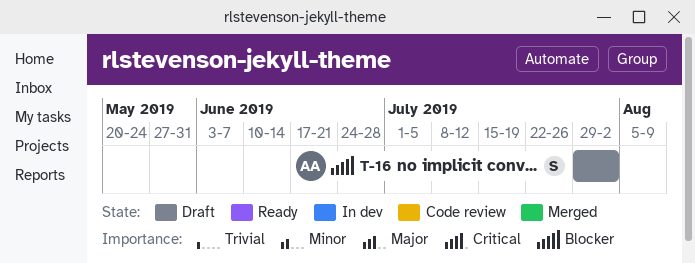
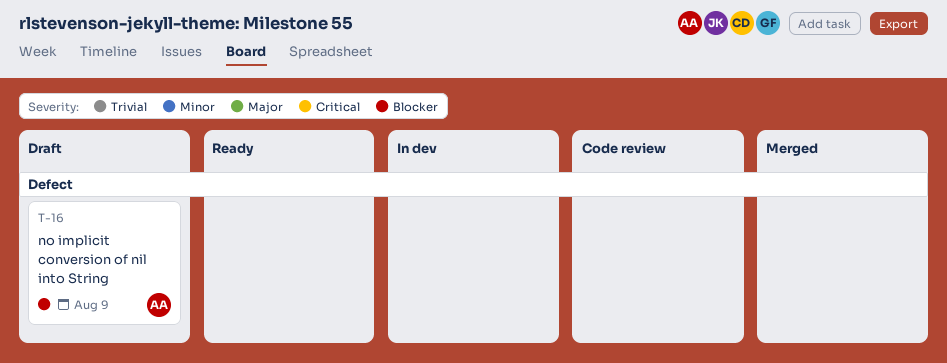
T-16, due: Aug 2 -> Aug 9

